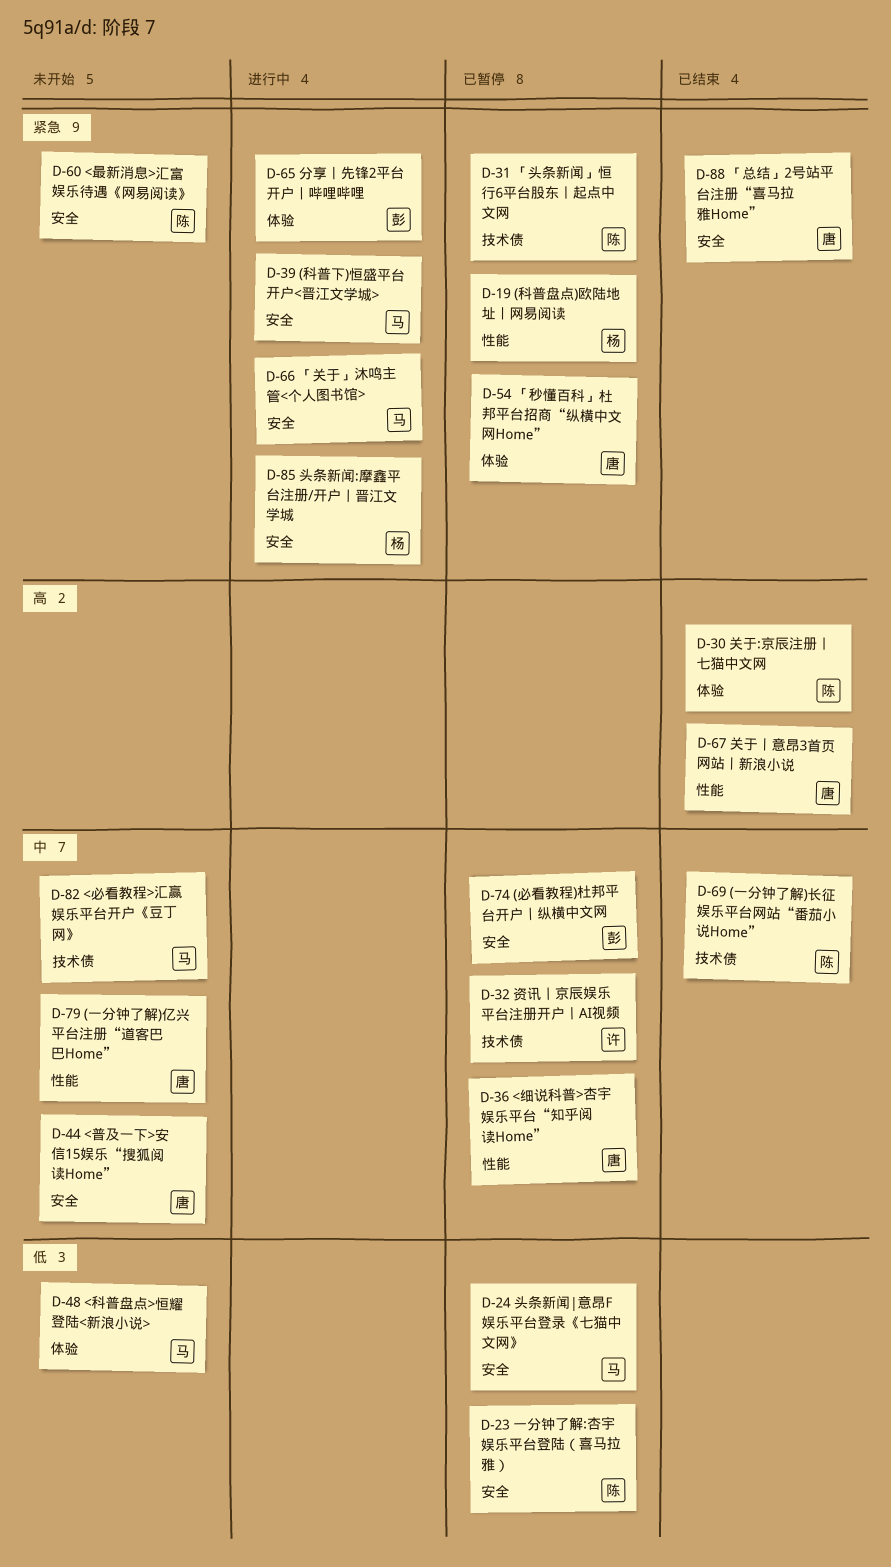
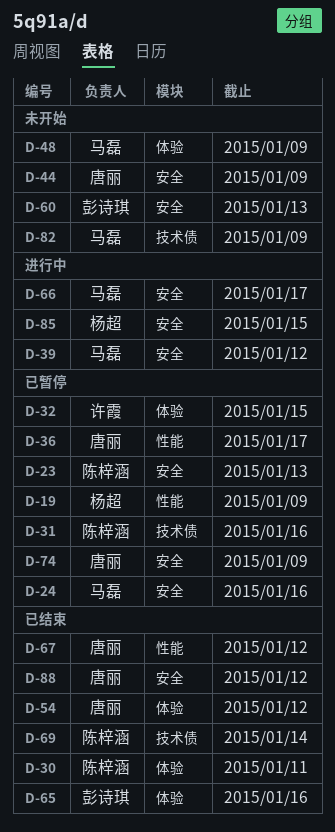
D-32, label: 技术债 -> 体验
D-54, status: 已暂停 -> 已结束
D-60, owner: 陈梓涵 -> 彭诗琪
D-65, status: 进行中 -> 已结束
D-74, owner: 彭诗琪 -> 唐丽
D-79: present -> none

